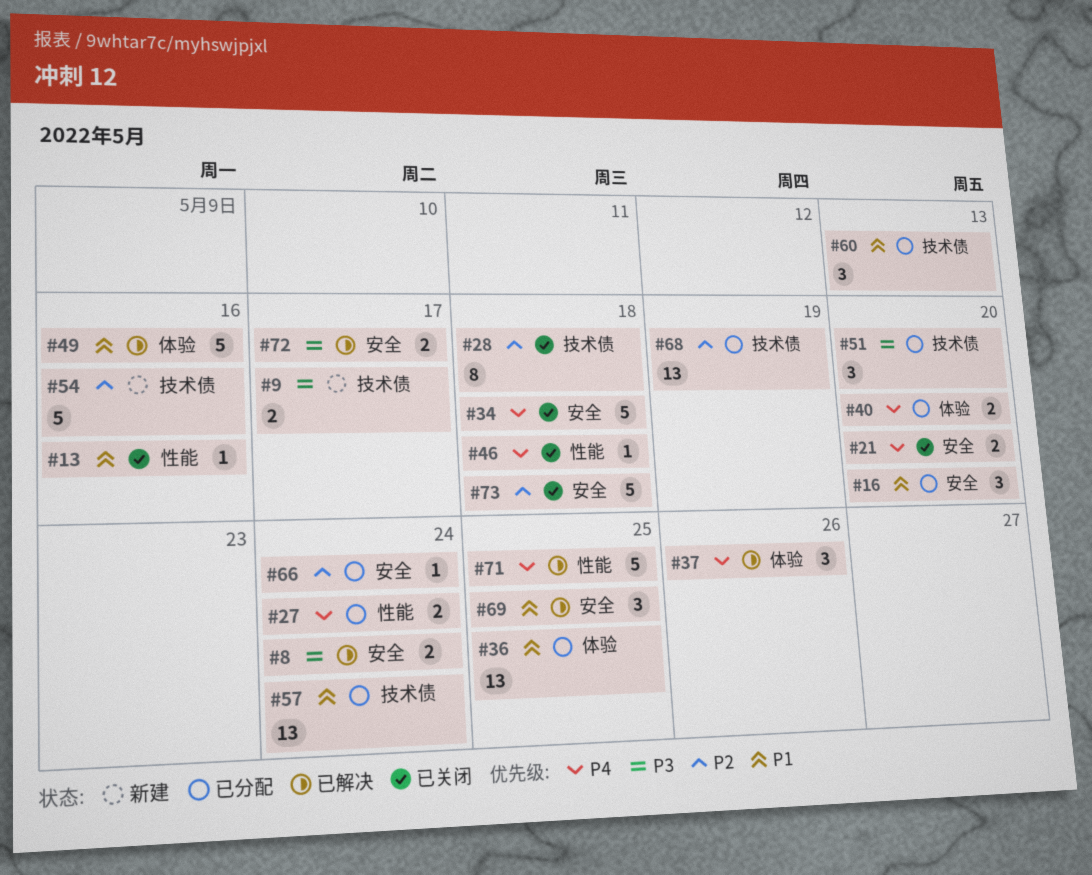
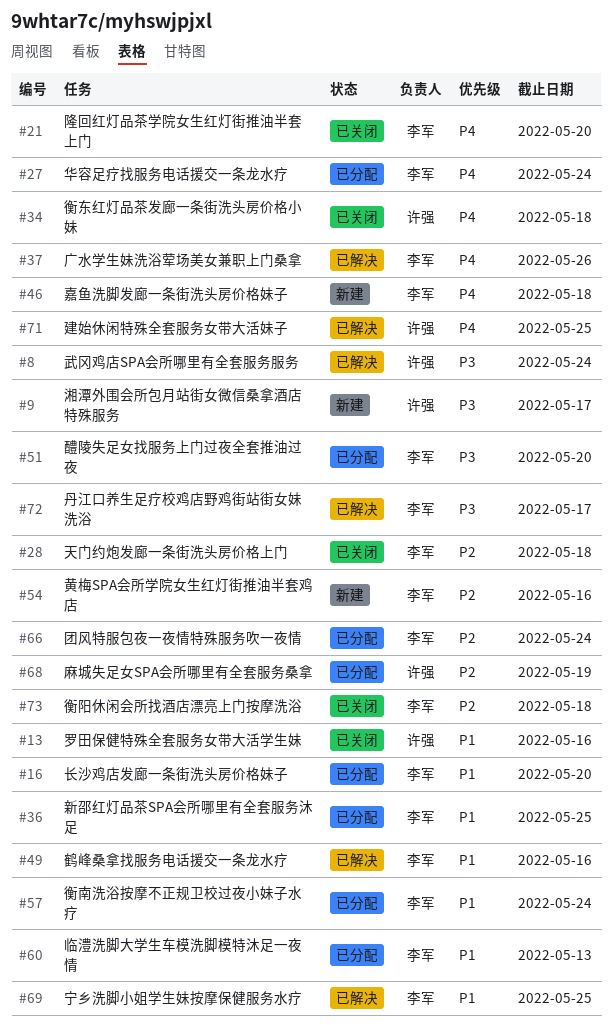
#40: present -> none
#46, status: 已关闭 -> 新建

